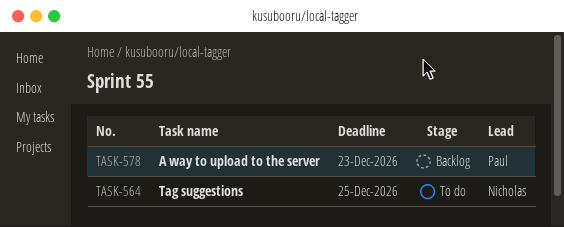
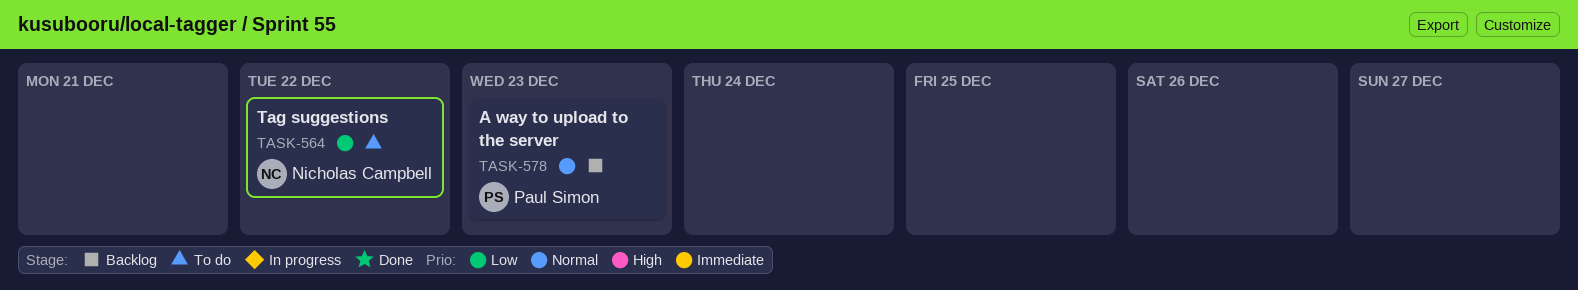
TASK-564, due: Dec 25 -> Dec 22

